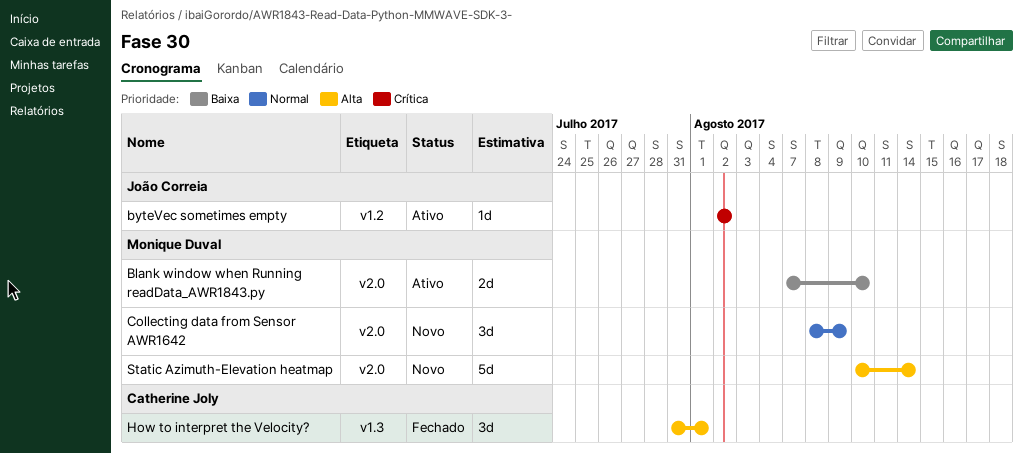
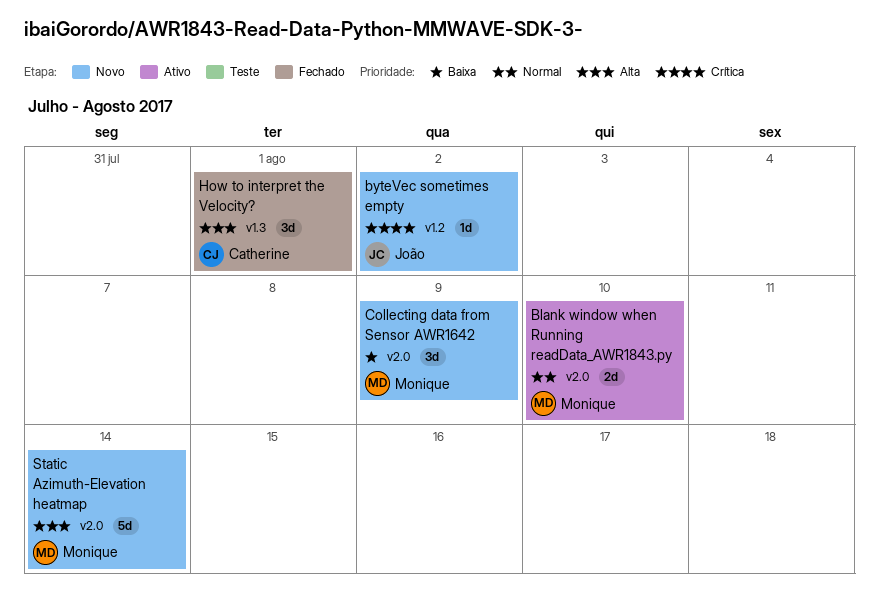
Blank window when Running readData_AWR1843.py, priority: Baixa -> Normal
byteVec sometimes empty, status: Ativo -> Novo
Collecting data from Sensor AWR1642, priority: Normal -> Baixa

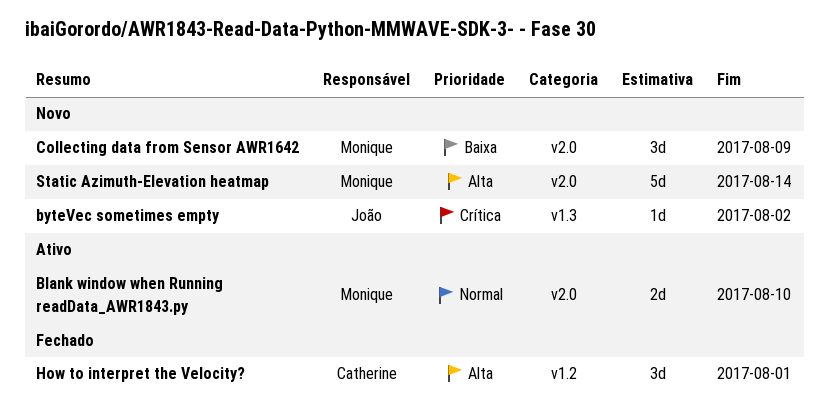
byteVec sometimes empty, label: v1.2 -> v1.3
How to interpret the Velocity?, label: v1.3 -> v1.2

